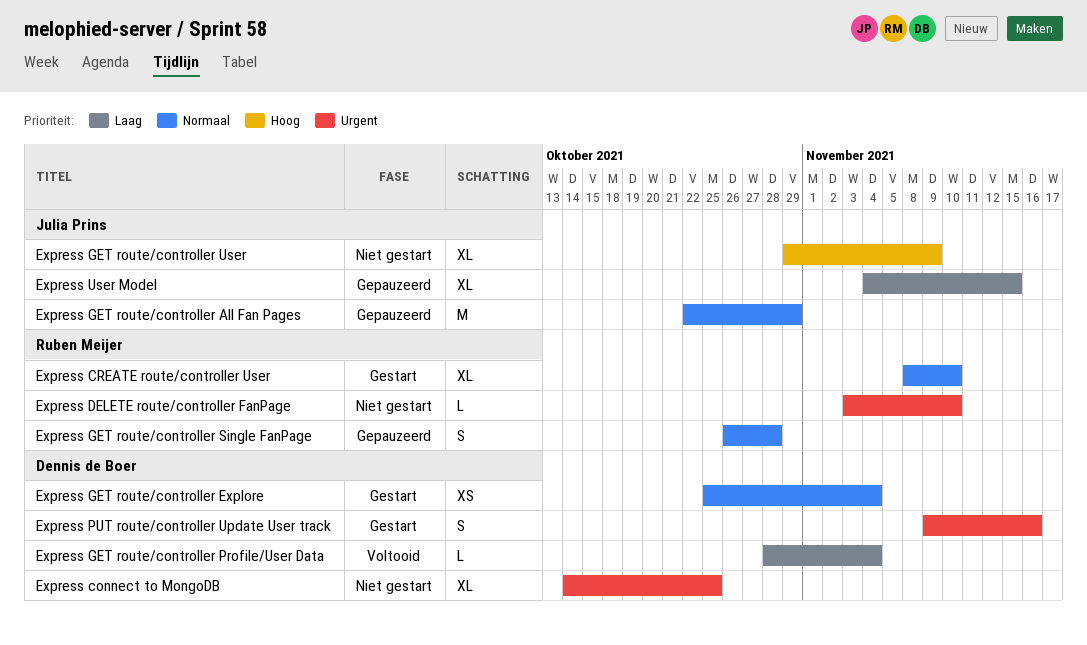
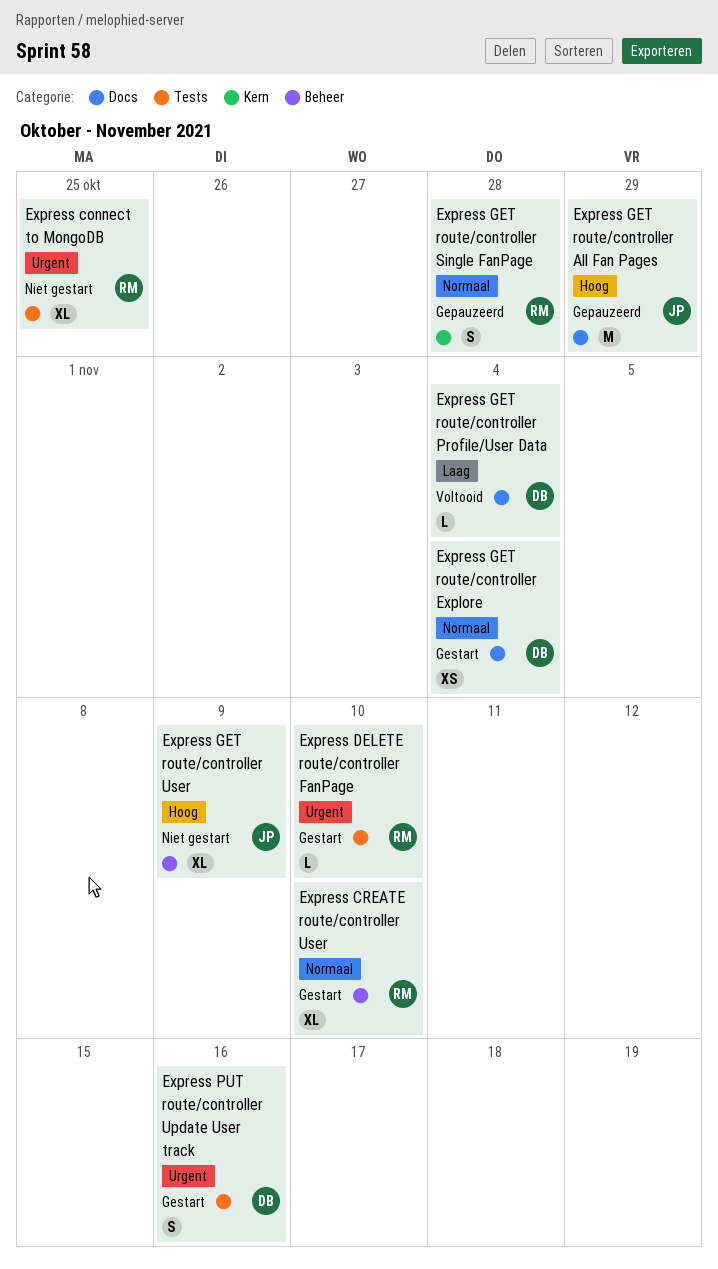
Express connect to MongoDB, owner: Dennis de Boer -> Ruben Meijer
Express DELETE route/controller FanPage, status: Niet gestart -> Gestart
Express GET route/controller All Fan Pages, priority: Normaal -> Hoog
Express User Model: present -> none

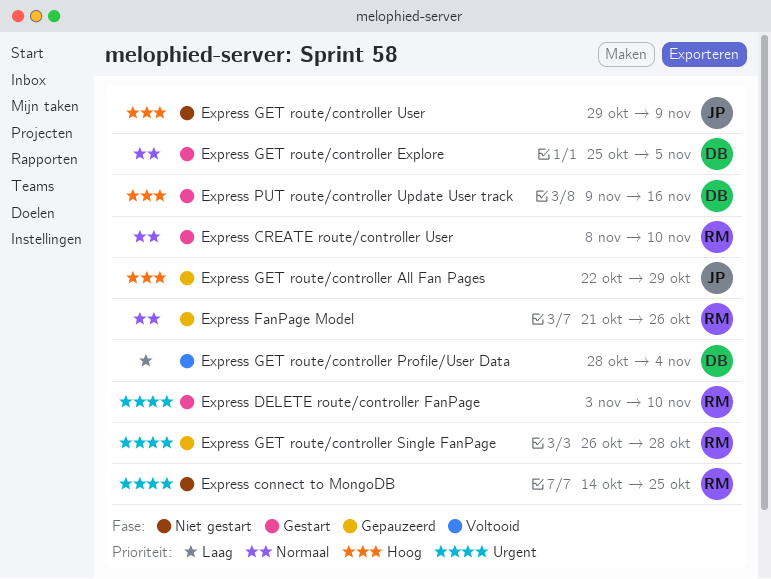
Express FanPage Model: none -> present
Express GET route/controller Explore, due: Nov 4 -> Nov 5
Express GET route/controller Single FanPage, priority: Normaal -> Urgent
Express PUT route/controller Update User track, priority: Urgent -> Hoog

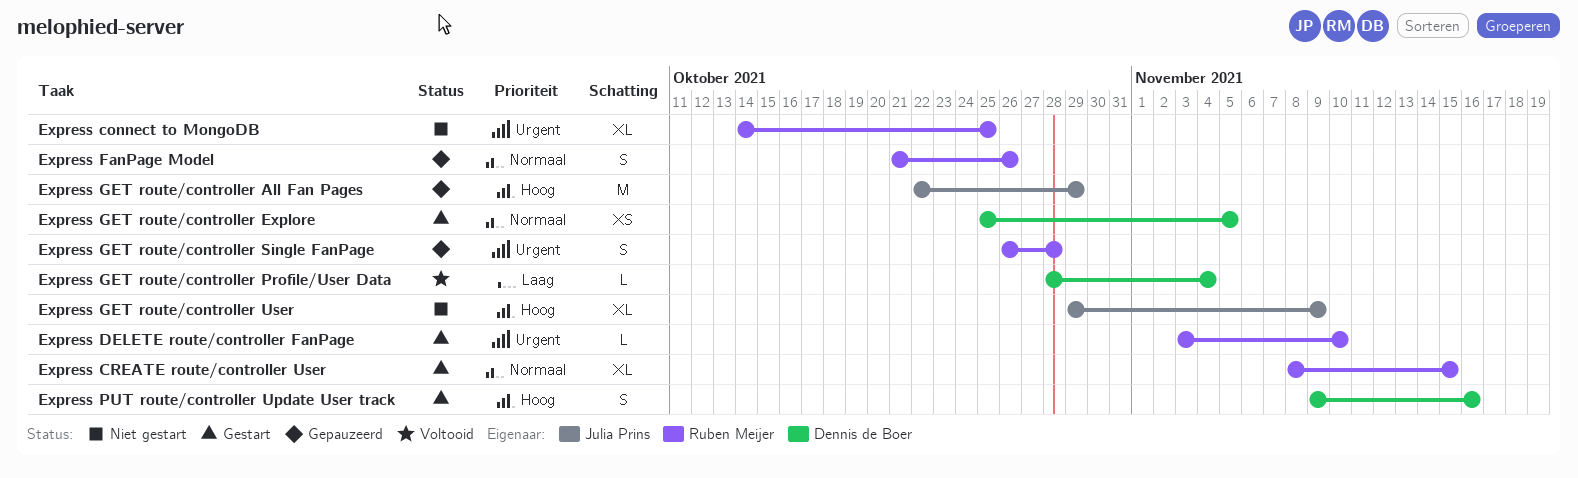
Express CREATE route/controller User, due: Nov 10 -> Nov 15

